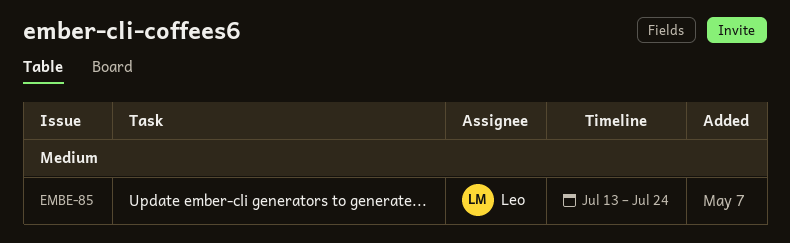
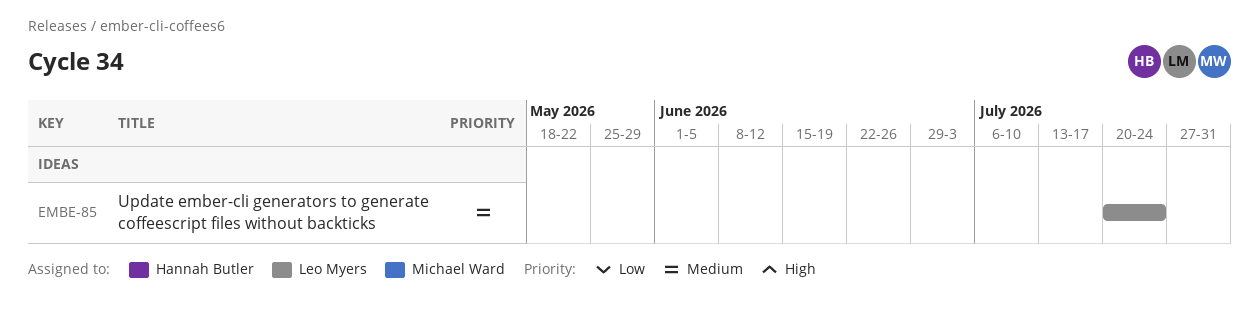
EMBE-85, start: Jul 13 -> Jul 20

